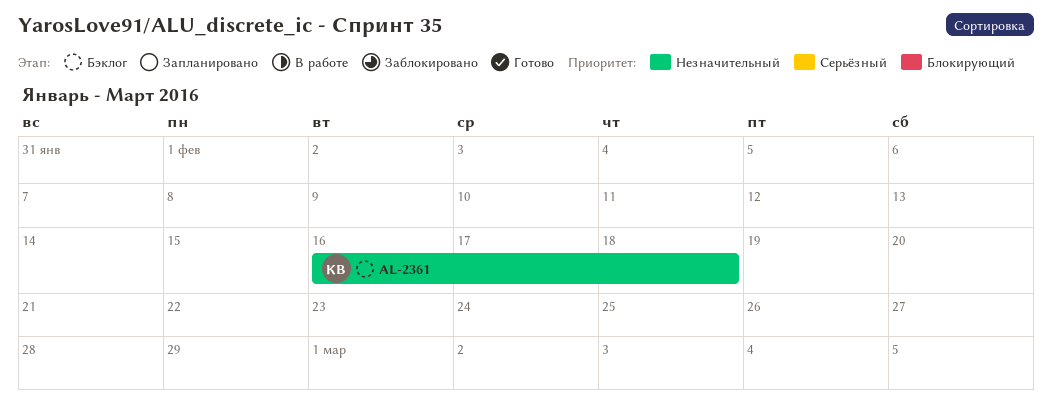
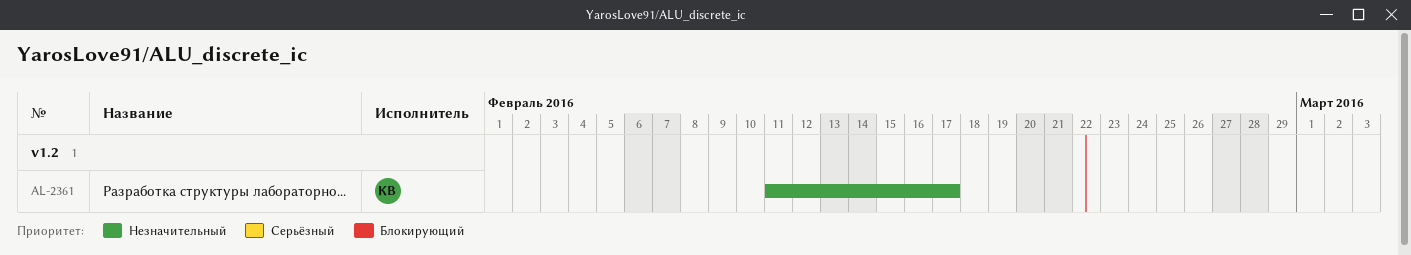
AL-2361, start: Feb 16 -> Feb 11
AL-2361, due: Feb 18 -> Feb 17

